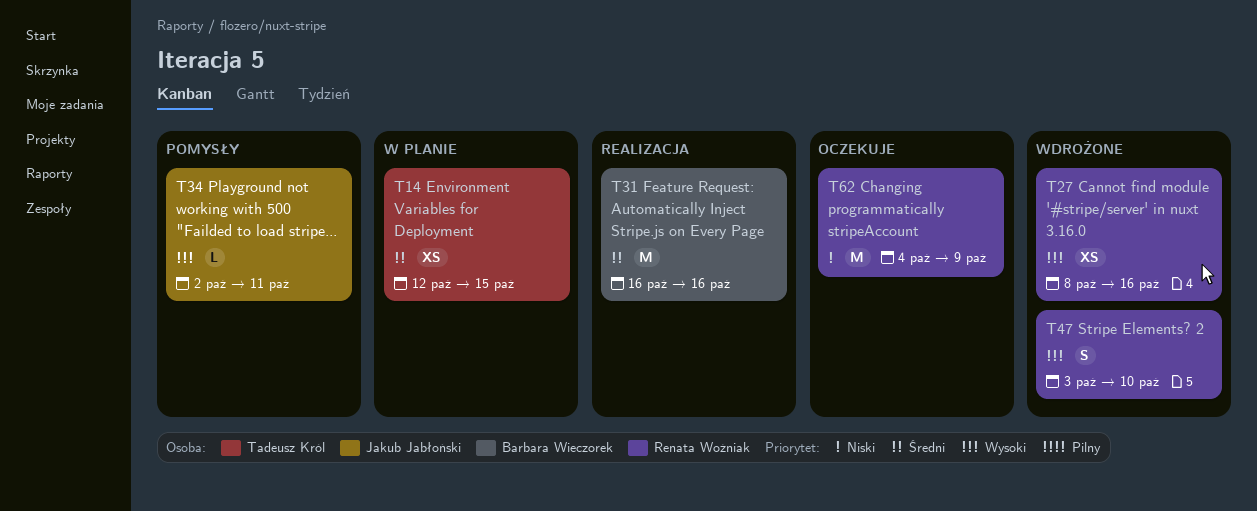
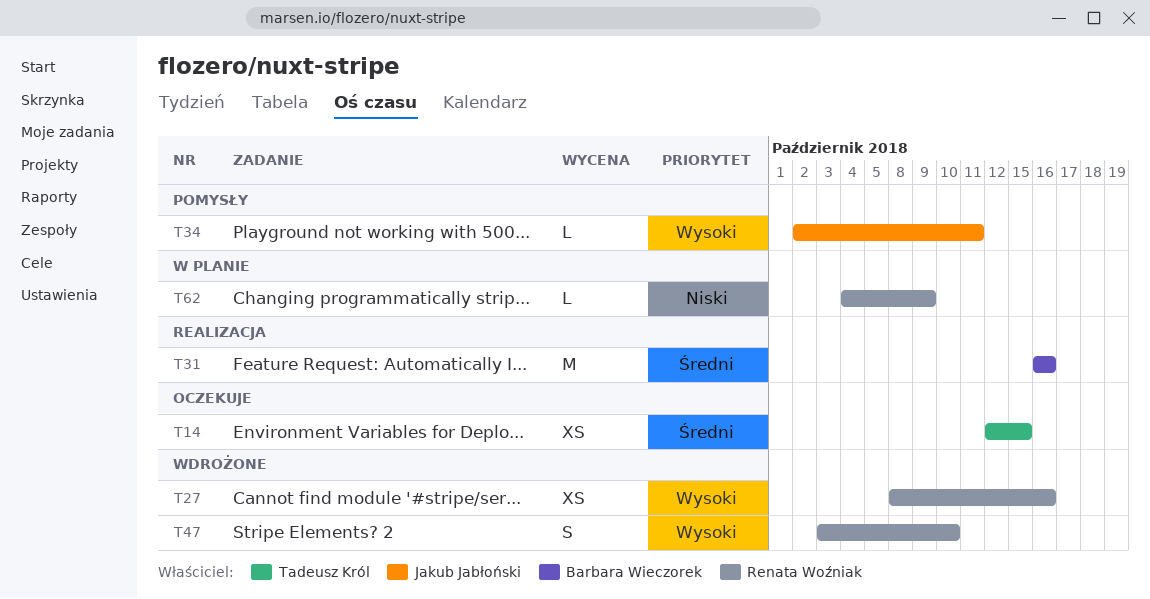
T14, status: W planie -> Oczekuje
T62, status: Oczekuje -> W planie
T62, estimate: M -> L

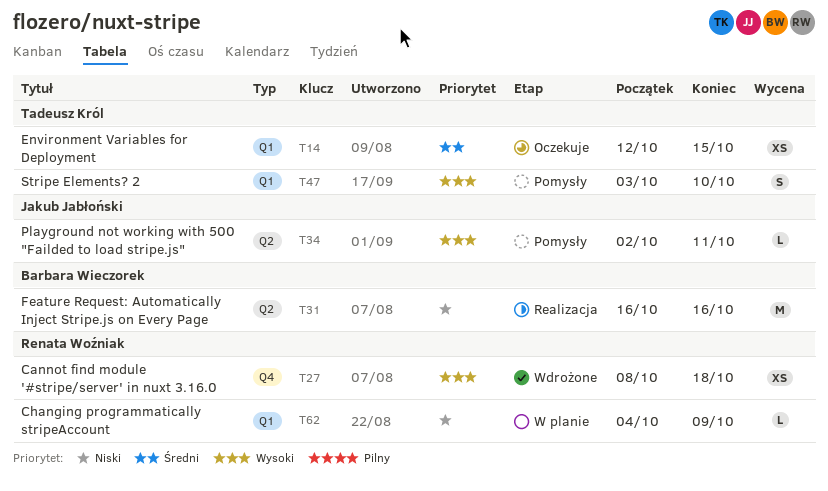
T27, due: Oct 16 -> Oct 18
T31, priority: Średni -> Niski
T47, status: Wdrożone -> Pomysły
T47, owner: Renata Woźniak -> Tadeusz Król

